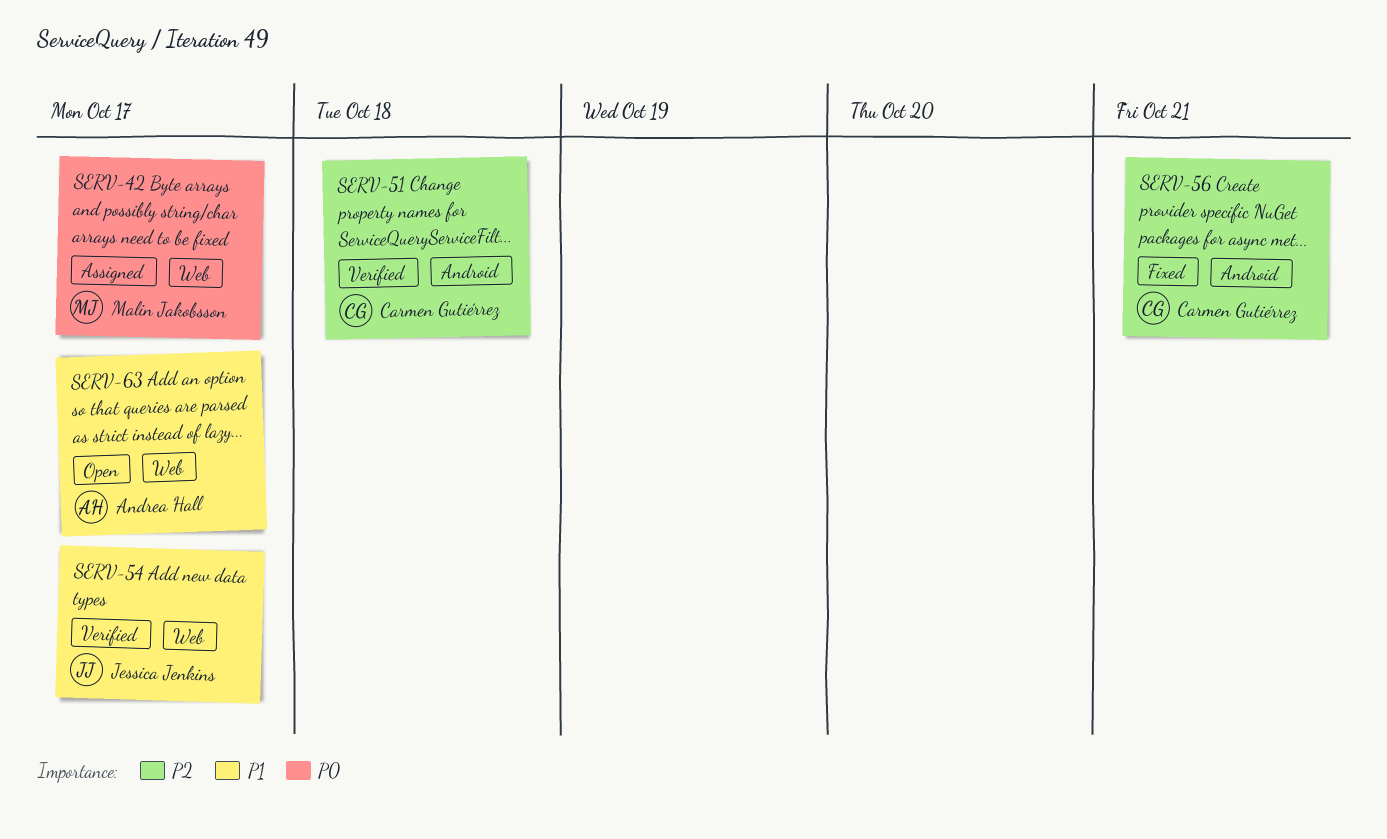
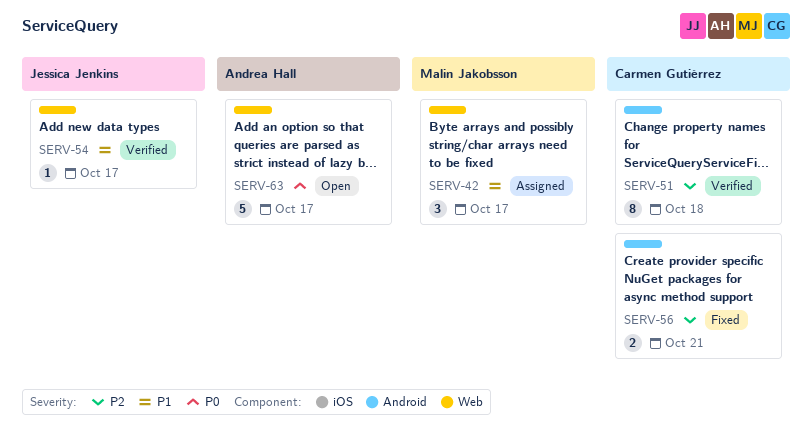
SERV-42, priority: P0 -> P1
SERV-63, priority: P1 -> P0

